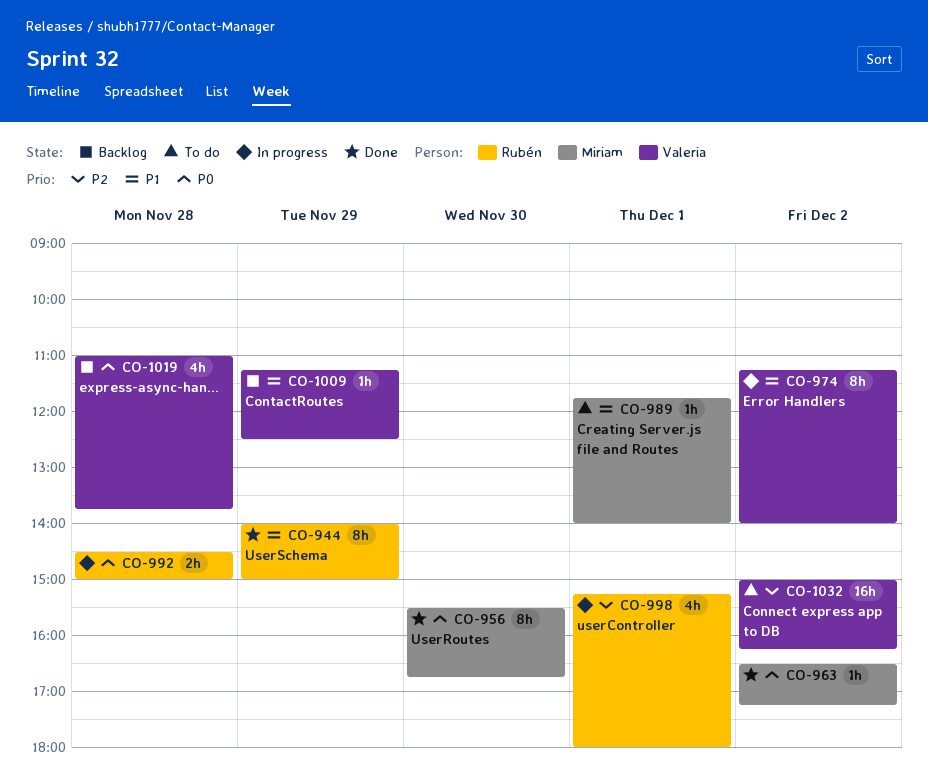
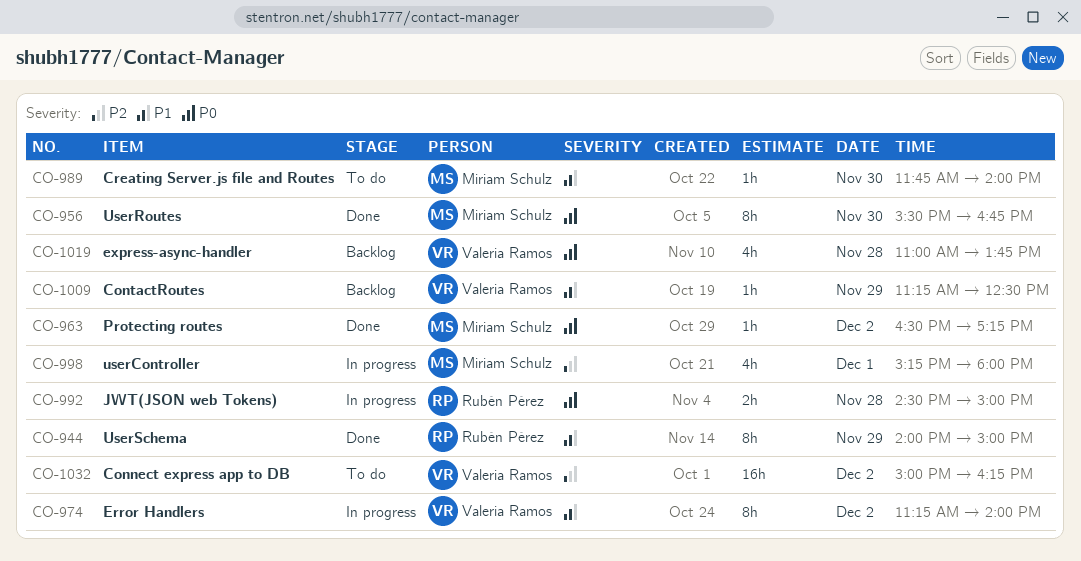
CO-989, day: Dec 1 -> Nov 30
CO-998, owner: Rubén Pérez -> Miriam Schulz

